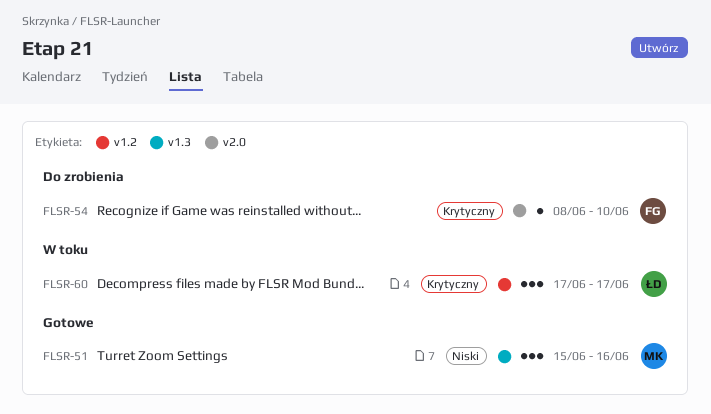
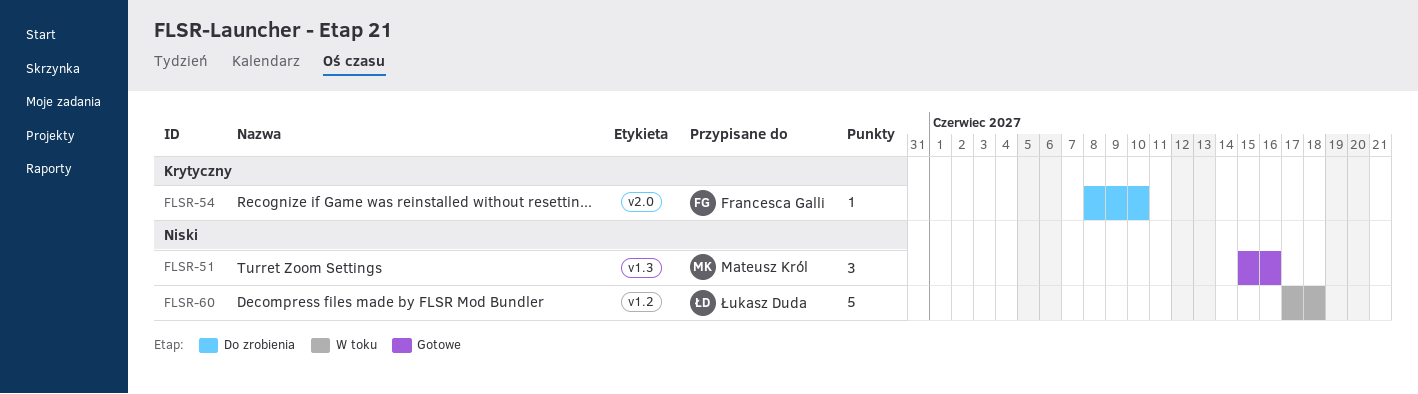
FLSR-60, priority: Krytyczny -> Niski
FLSR-60, estimate: 3 -> 5
FLSR-60, due: Jun 17 -> Jun 18

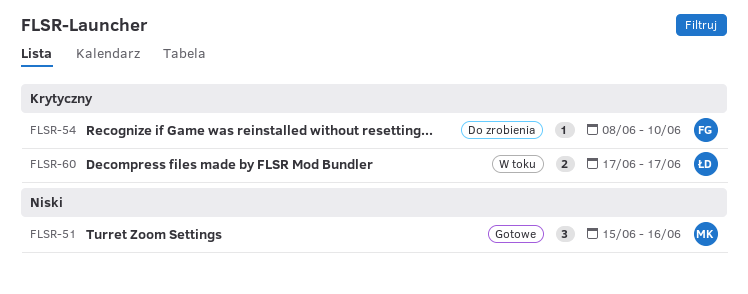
FLSR-60, priority: Niski -> Krytyczny
FLSR-60, estimate: 5 -> 2
FLSR-60, due: Jun 18 -> Jun 17

